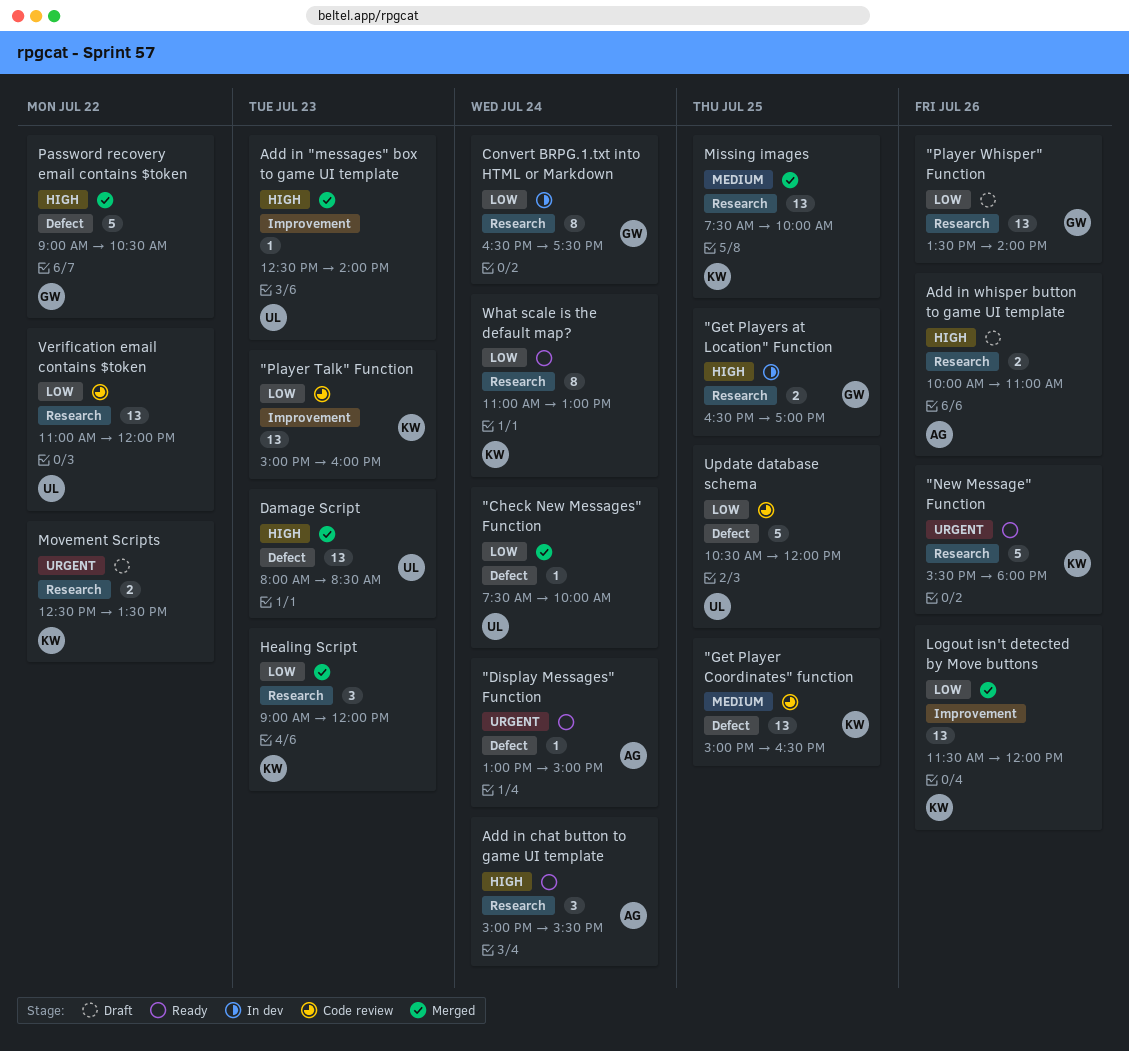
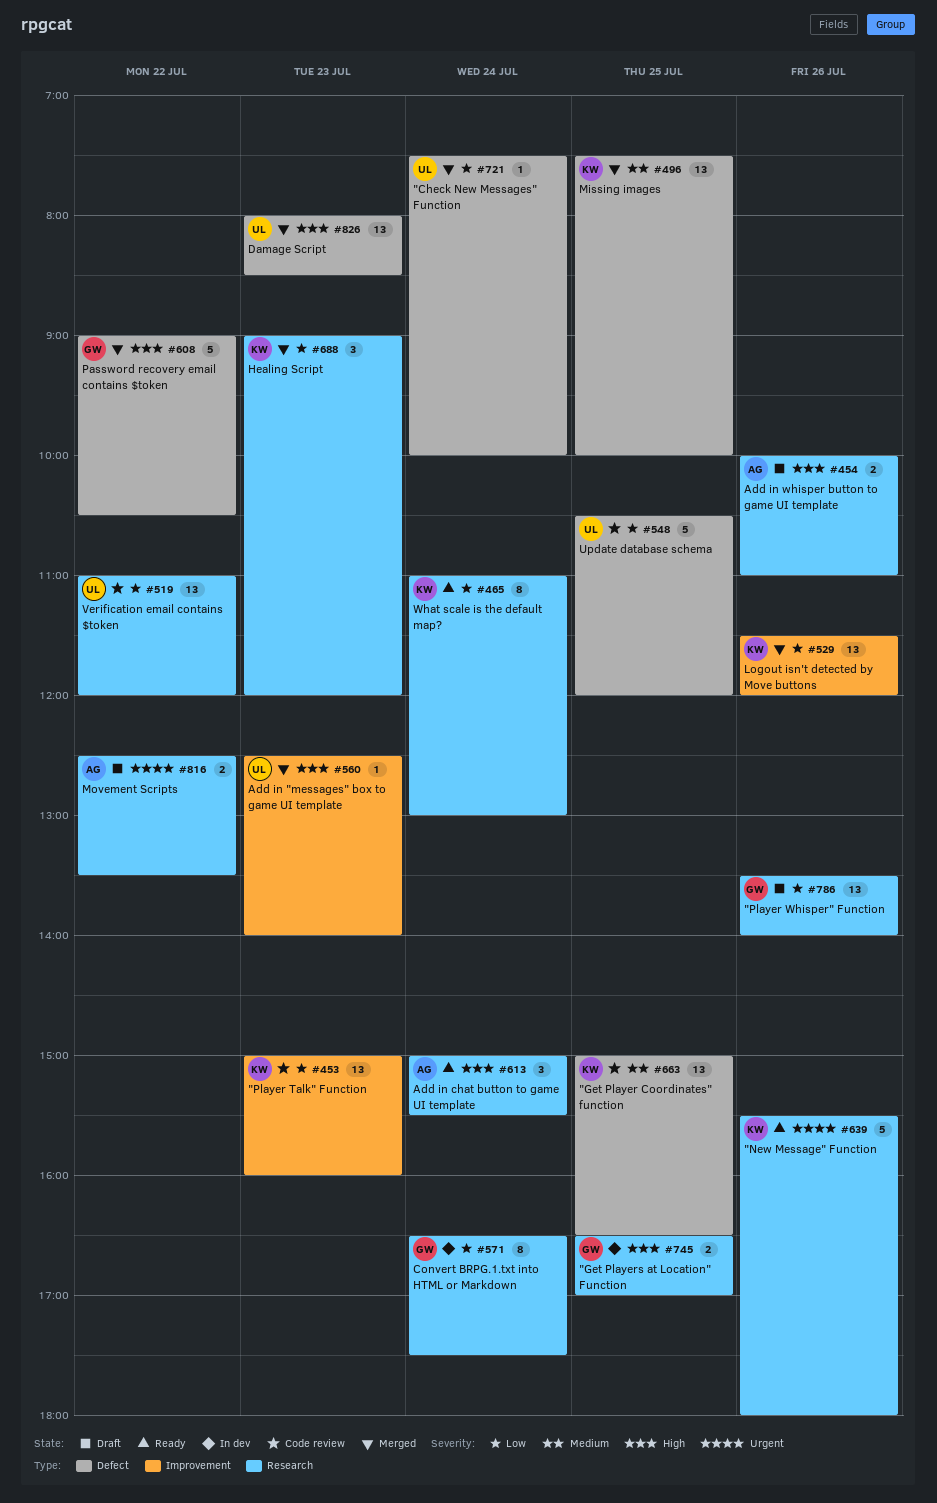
"Display Messages" Function: present -> none
Missing images, label: Research -> Defect
Movement Scripts, owner: KW -> AG

